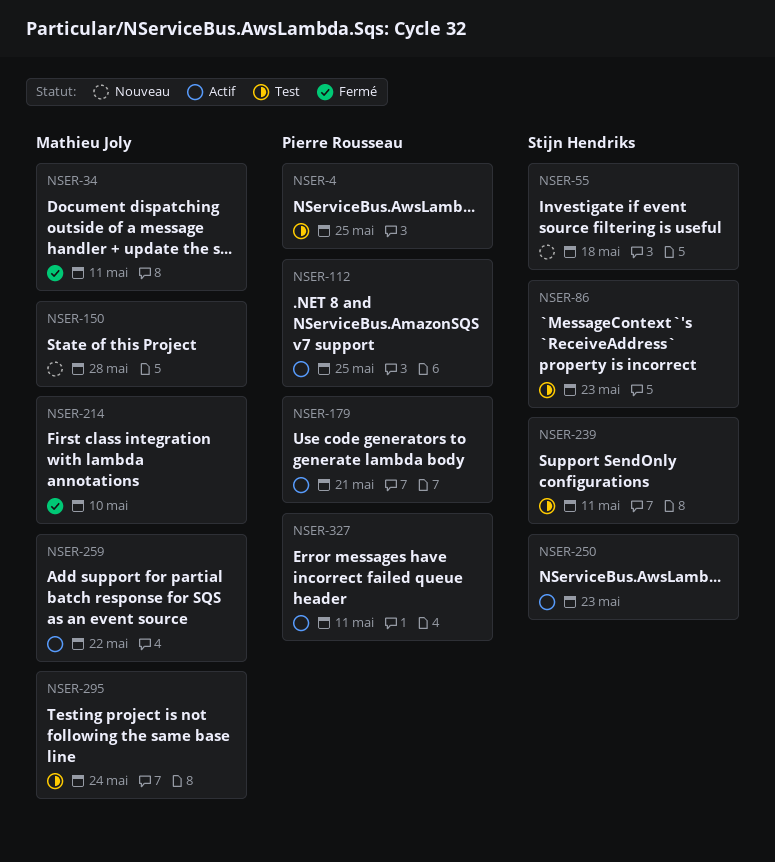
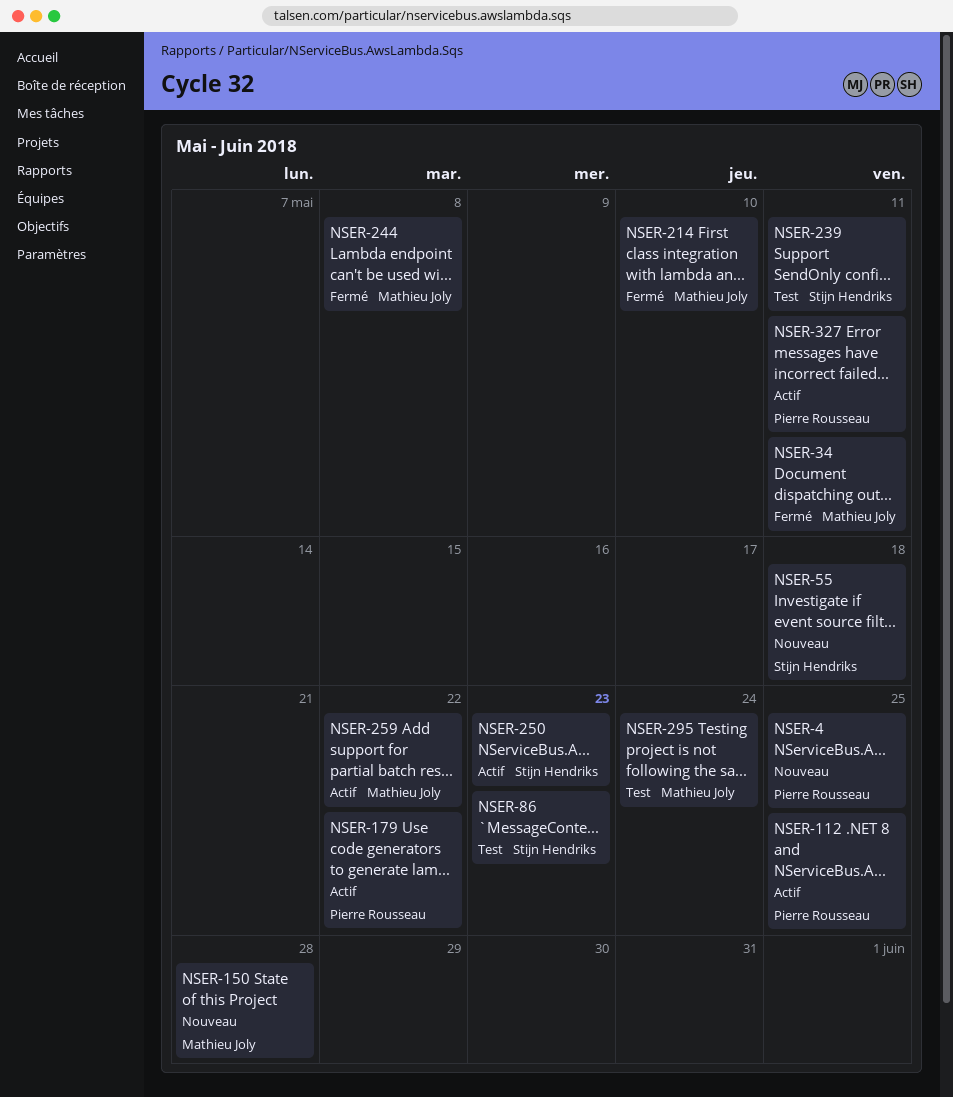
NSER-4, status: Test -> Nouveau
NSER-179, due: May 21 -> May 22
NSER-244: none -> present

